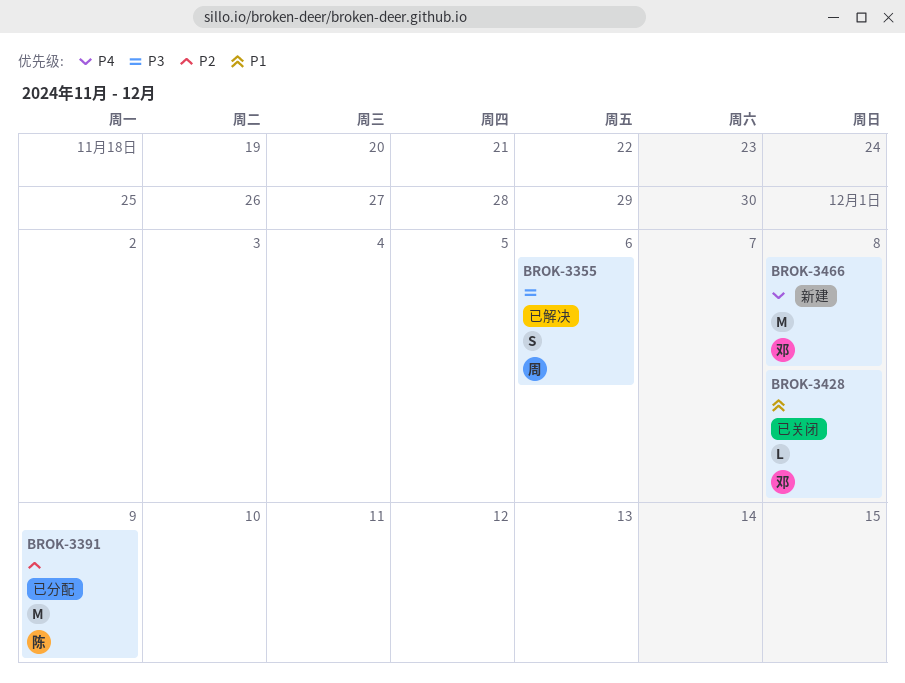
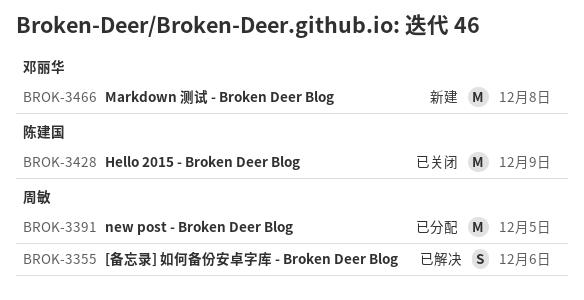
BROK-3391, owner: 陈建国 -> 周敏
BROK-3391, due: Dec 9 -> Dec 5
BROK-3428, owner: 邓丽华 -> 陈建国
BROK-3428, estimate: L -> M
BROK-3428, due: Dec 8 -> Dec 9

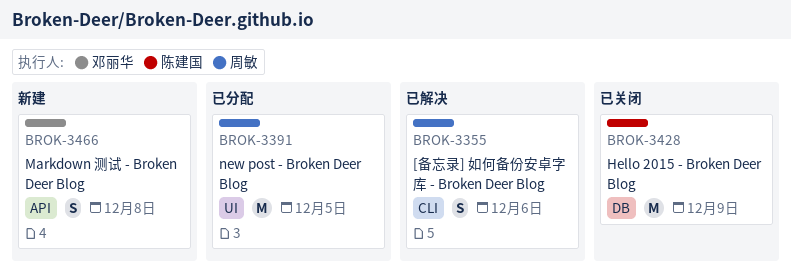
BROK-3466, estimate: M -> S

